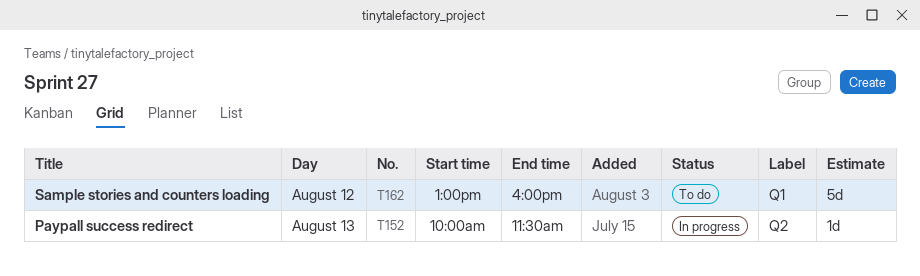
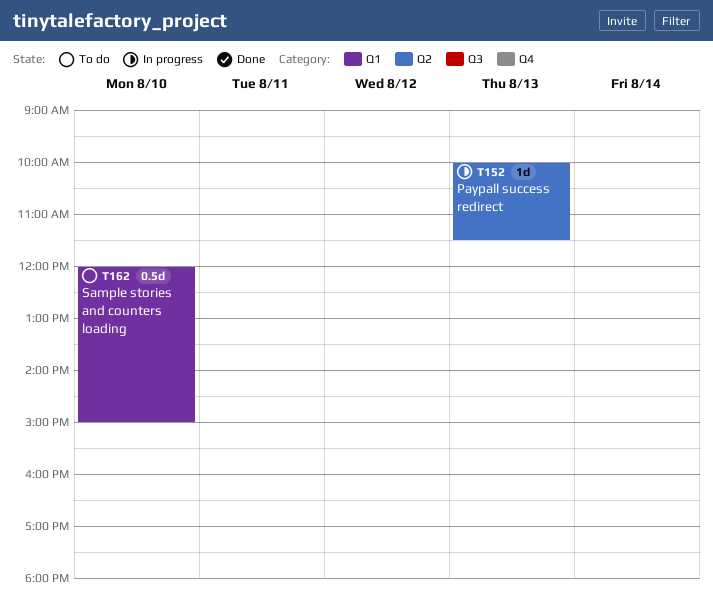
T162, estimate: 5d -> 0.5d
T162, day: Aug 12 -> Aug 10
T162, begins: 13:00 -> 12:00
T162, ends: 16:00 -> 15:00

